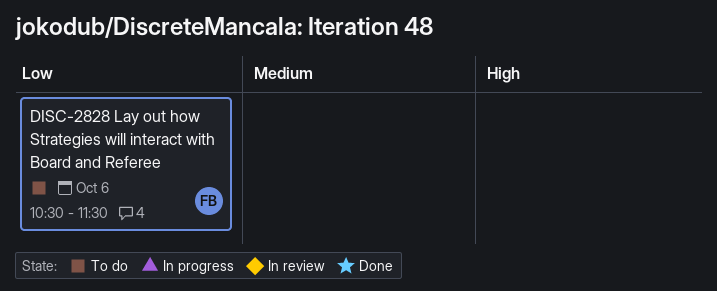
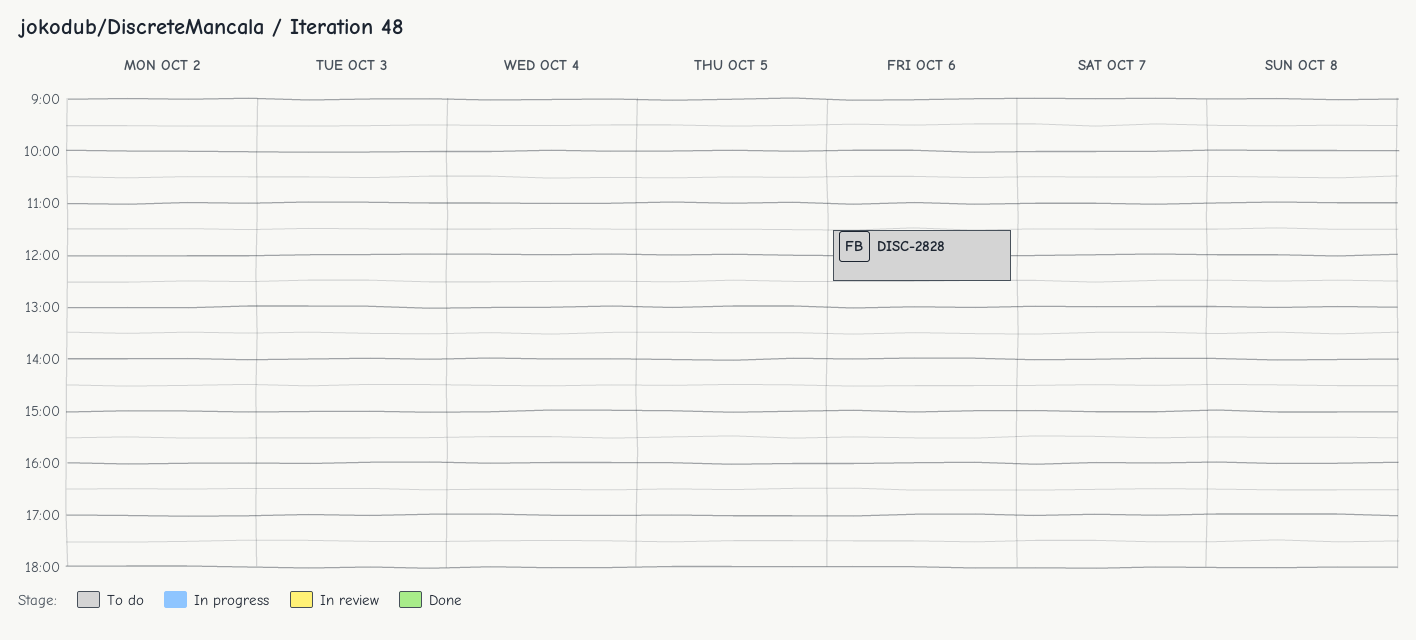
DISC-2828, begins: 10:30 -> 11:30
DISC-2828, ends: 11:30 -> 12:30

